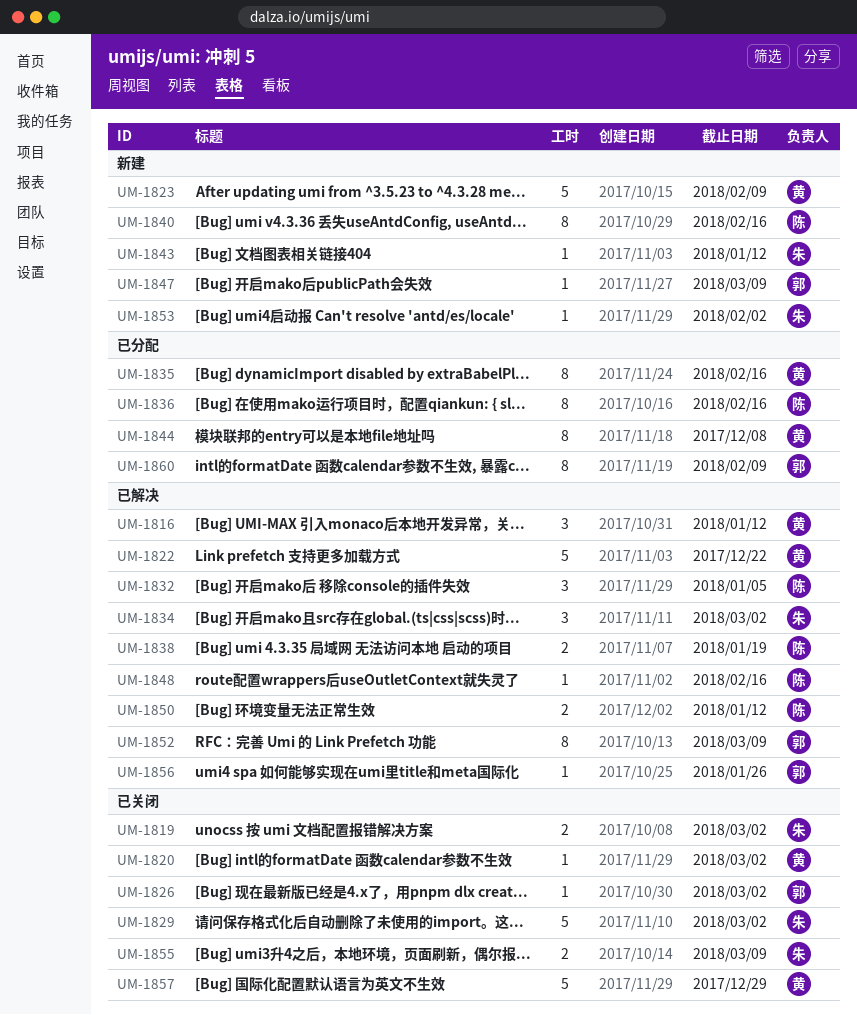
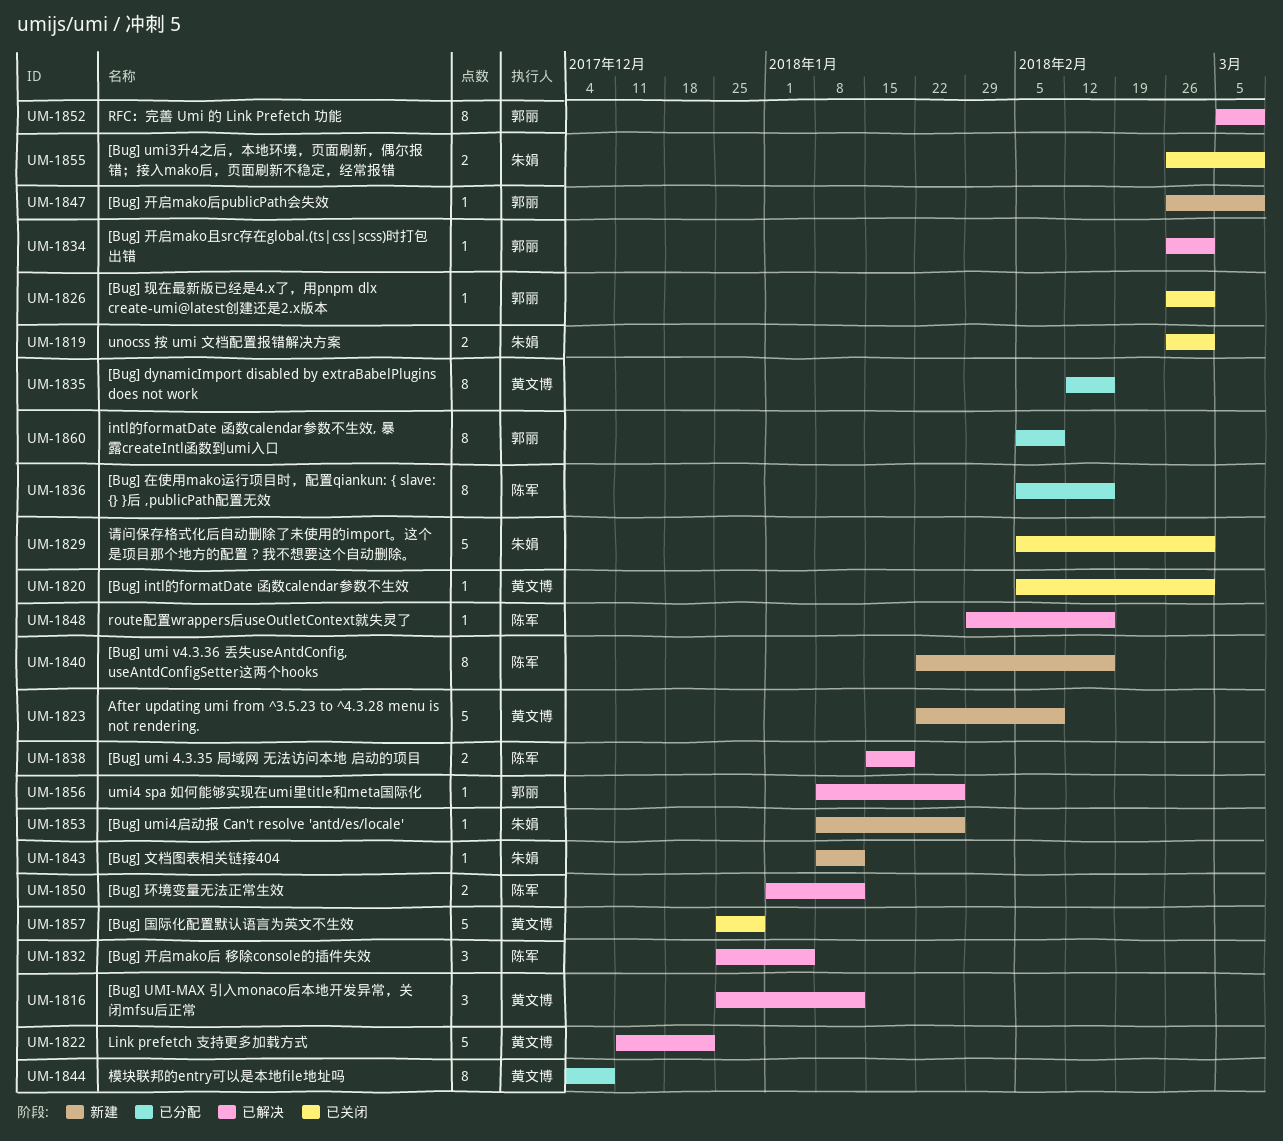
UM-1834, owner: 朱娟 -> 郭丽
UM-1834, estimate: 3 -> 1
UM-1853, due: Feb 2 -> Jan 26

